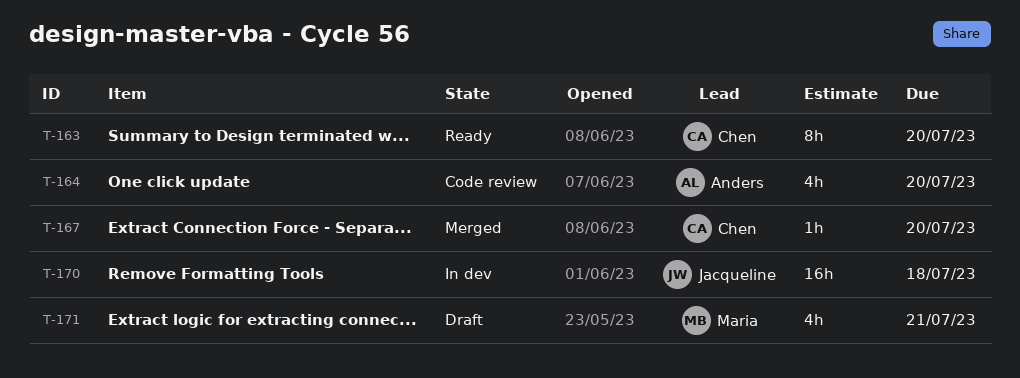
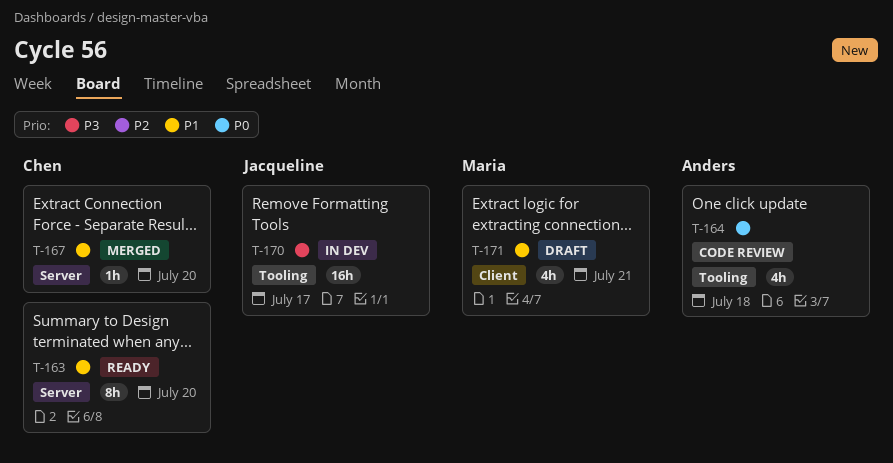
T-164, due: Jul 20 -> Jul 18
T-170, due: Jul 18 -> Jul 17

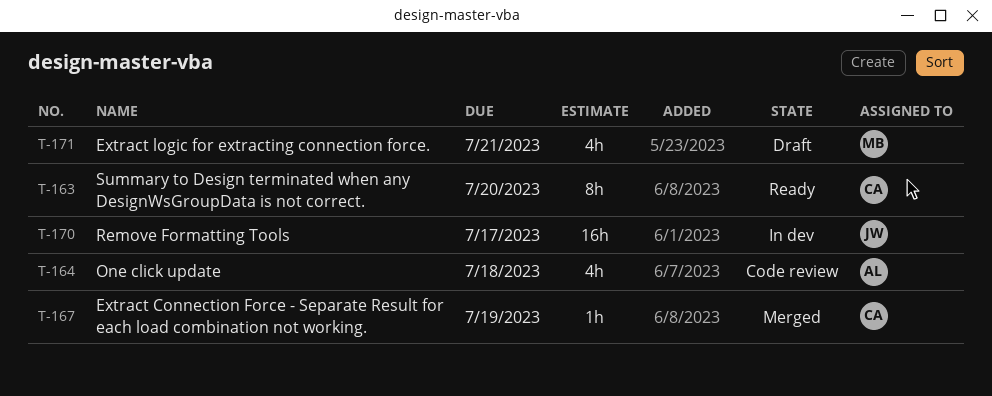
T-167, due: Jul 20 -> Jul 19

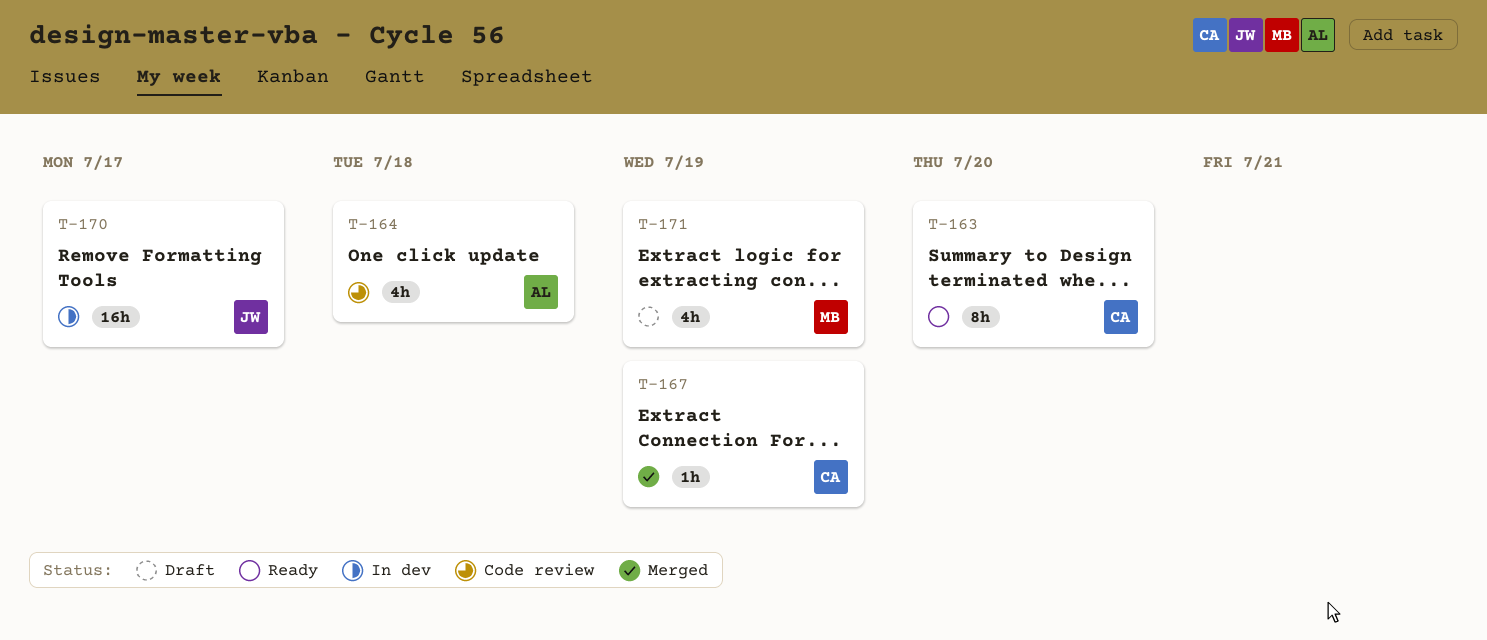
T-171, due: Jul 21 -> Jul 19

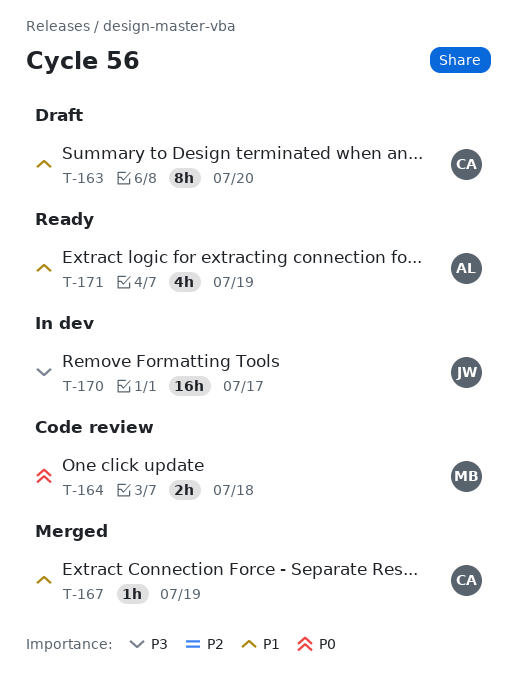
T-163, status: Ready -> Draft
T-164, owner: AL -> MB
T-164, estimate: 4h -> 2h
T-171, status: Draft -> Ready
T-171, owner: MB -> AL

